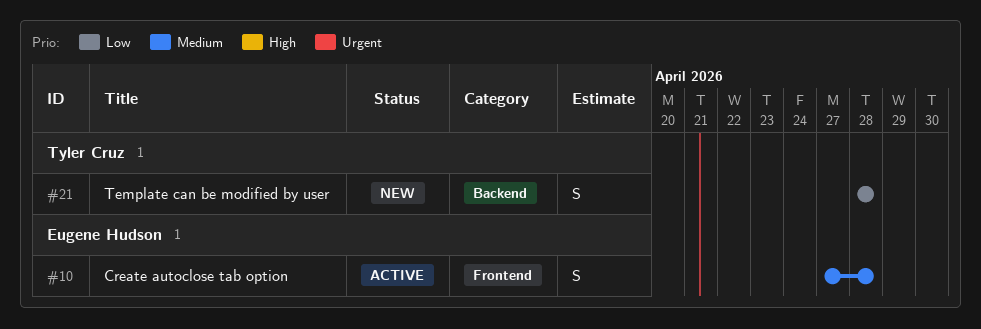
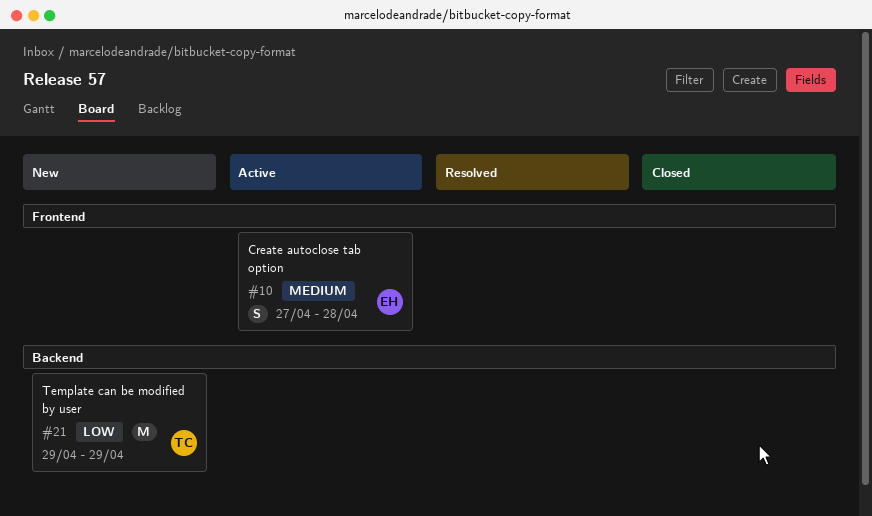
#21, estimate: S -> M
#21, start: Apr 28 -> Apr 29
#21, due: Apr 28 -> Apr 29

